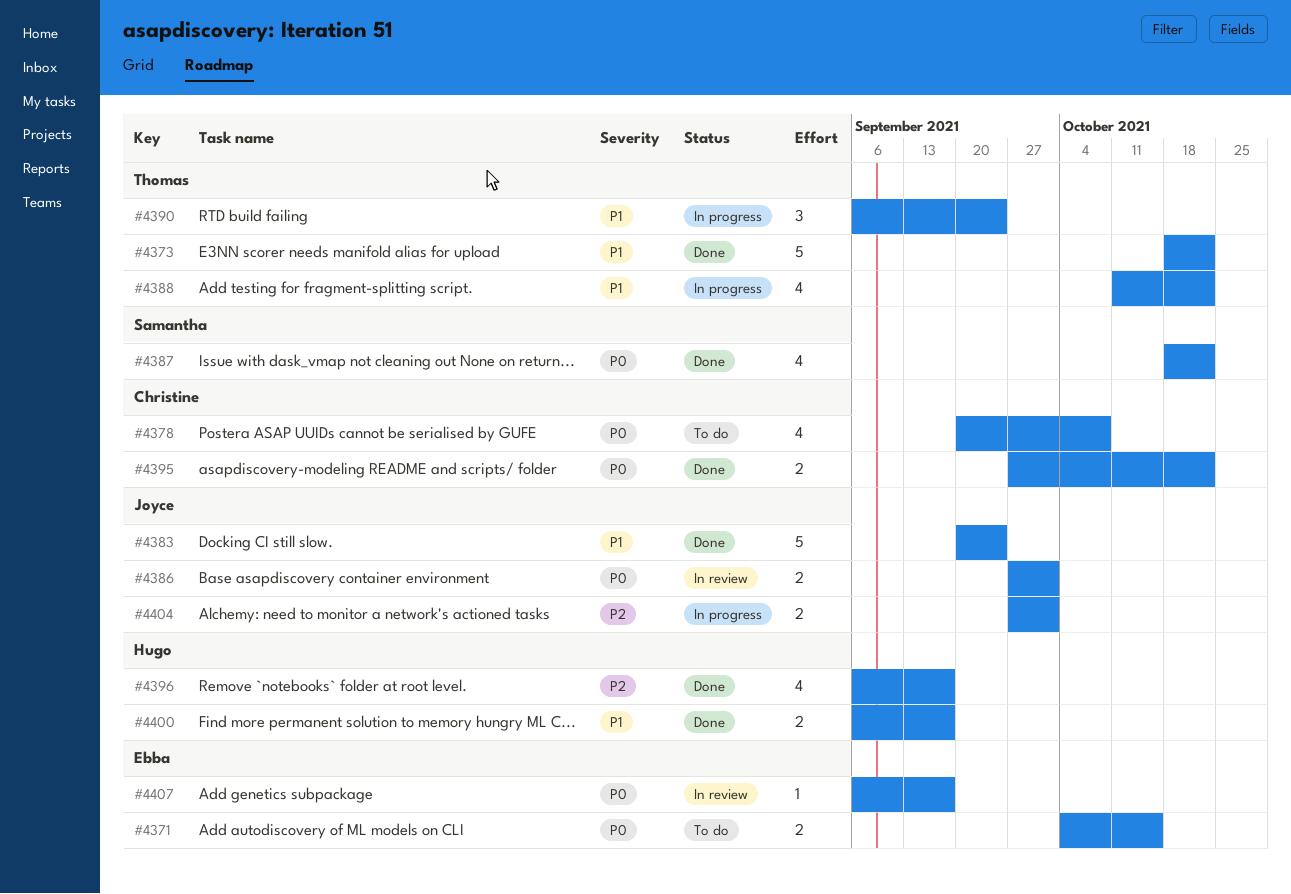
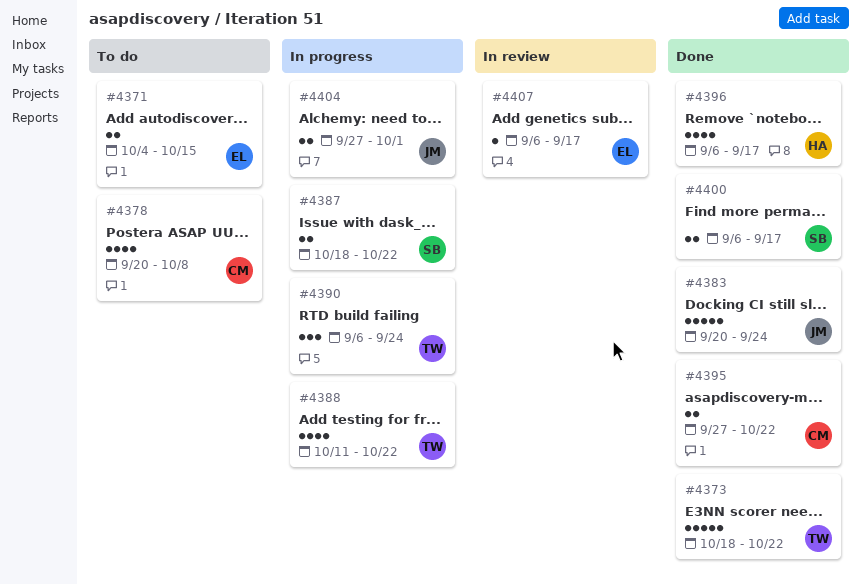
#4386: present -> none
#4387, status: Done -> In progress
#4387, estimate: 4 -> 2
#4400, owner: Hugo -> Samantha

